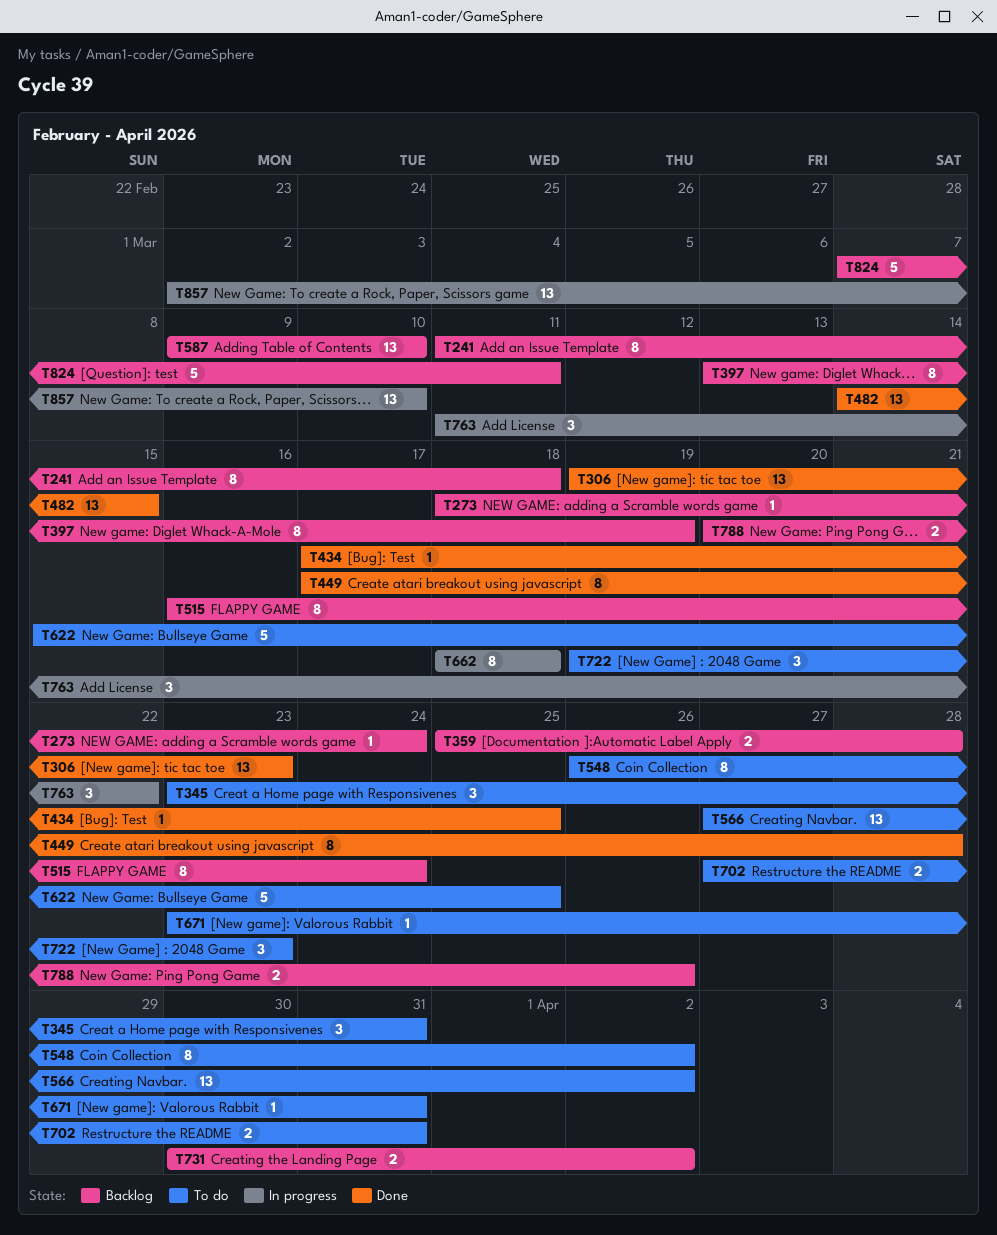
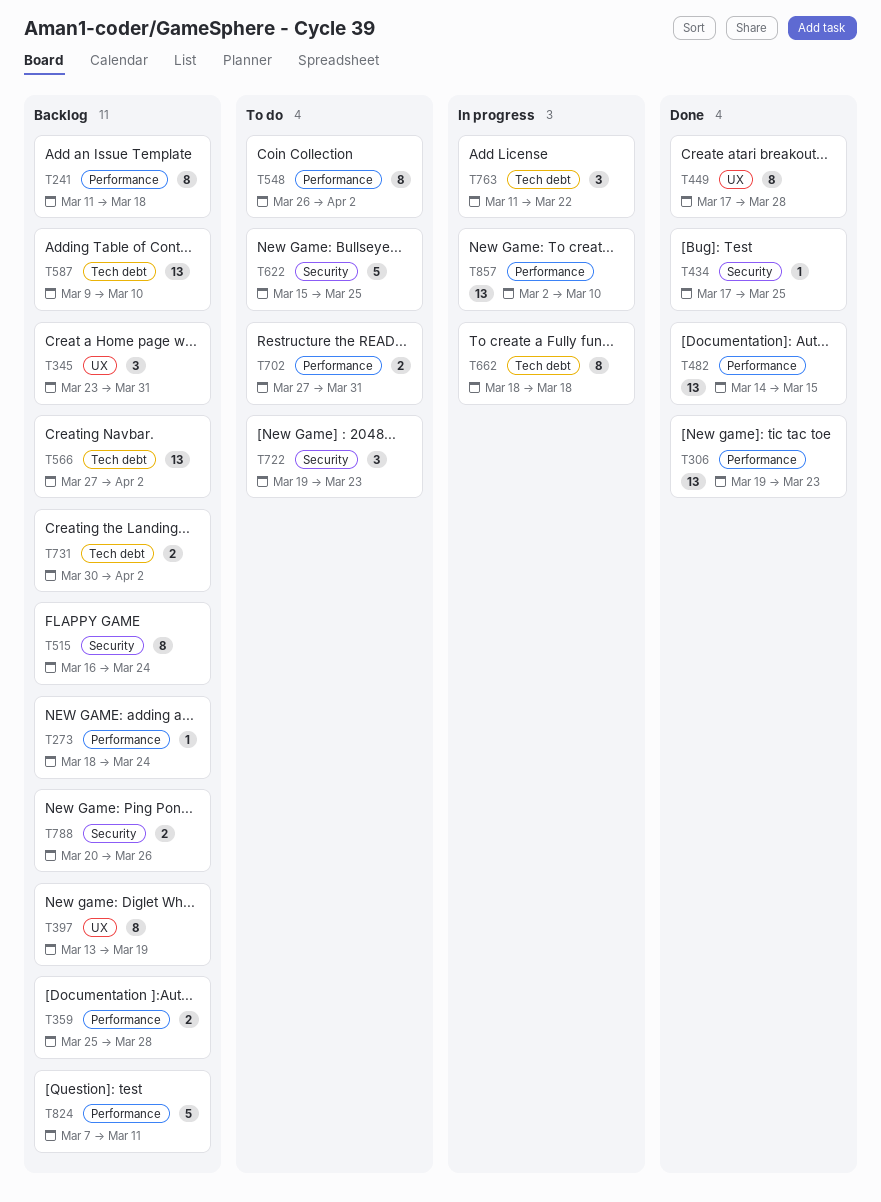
T345, status: To do -> Backlog
T566, status: To do -> Backlog
T671: present -> none

